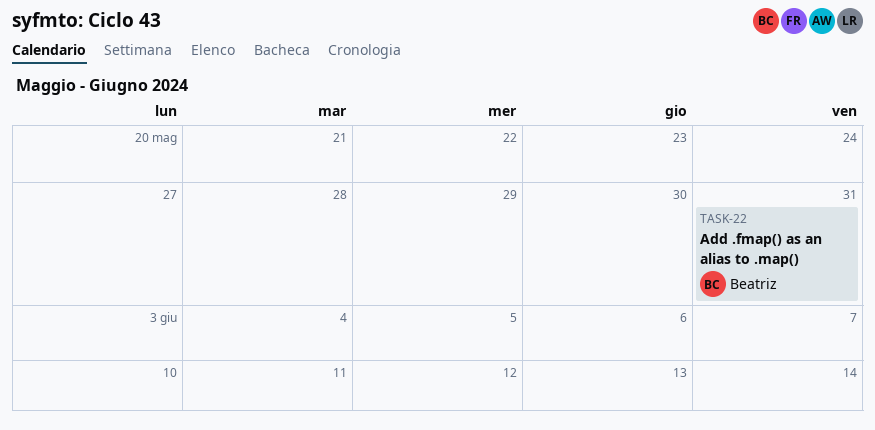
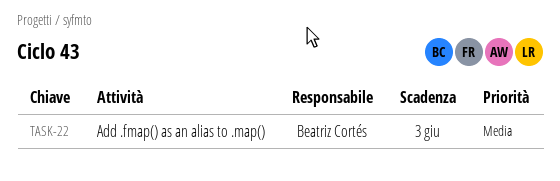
TASK-22, due: May 31 -> Jun 3

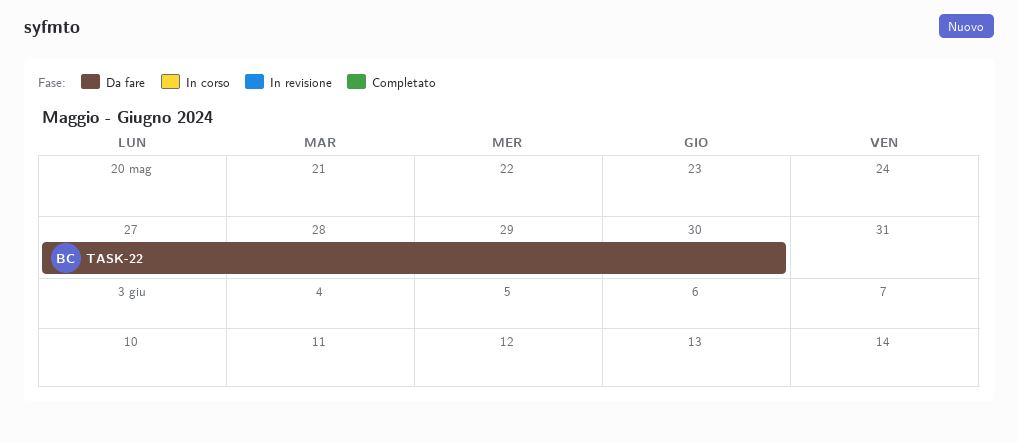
TASK-22, due: Jun 3 -> May 30

